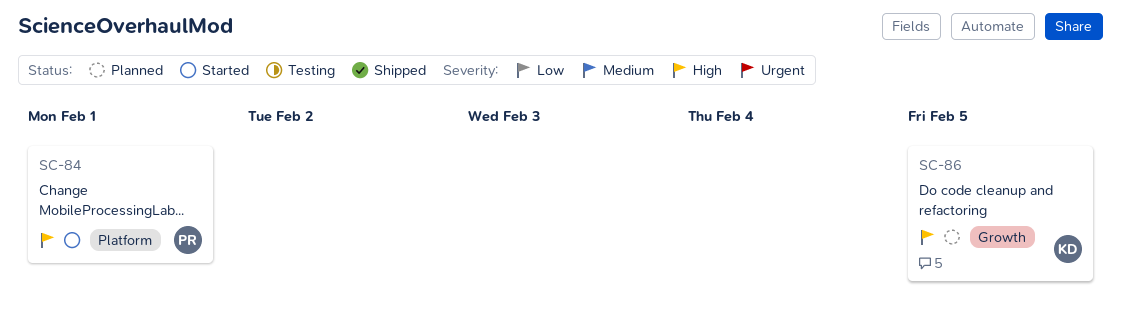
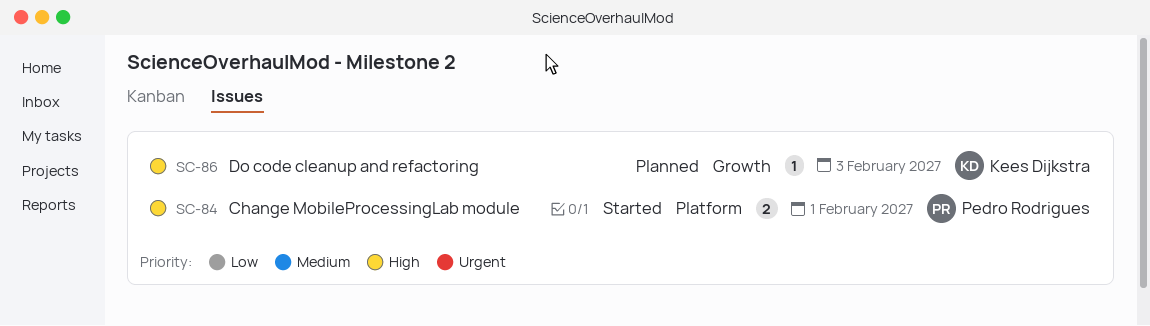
SC-86, due: Feb 5 -> Feb 3

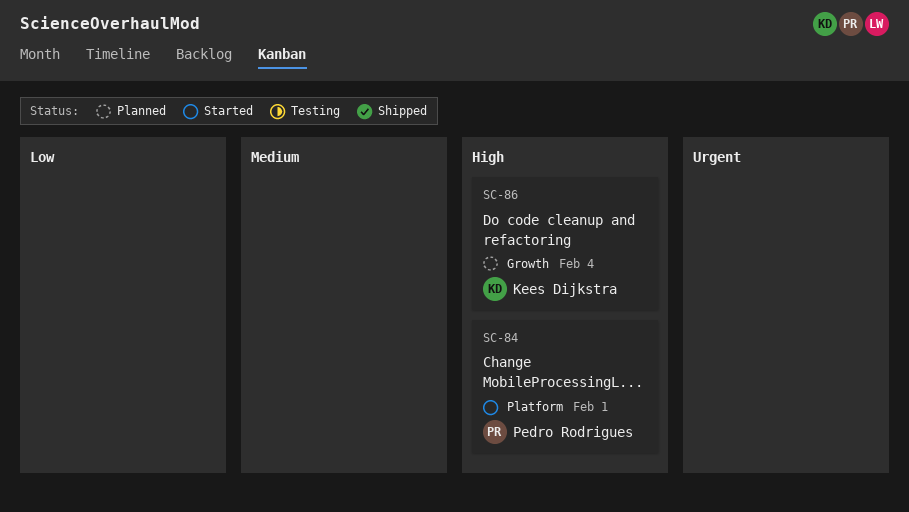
SC-86, due: Feb 3 -> Feb 4

